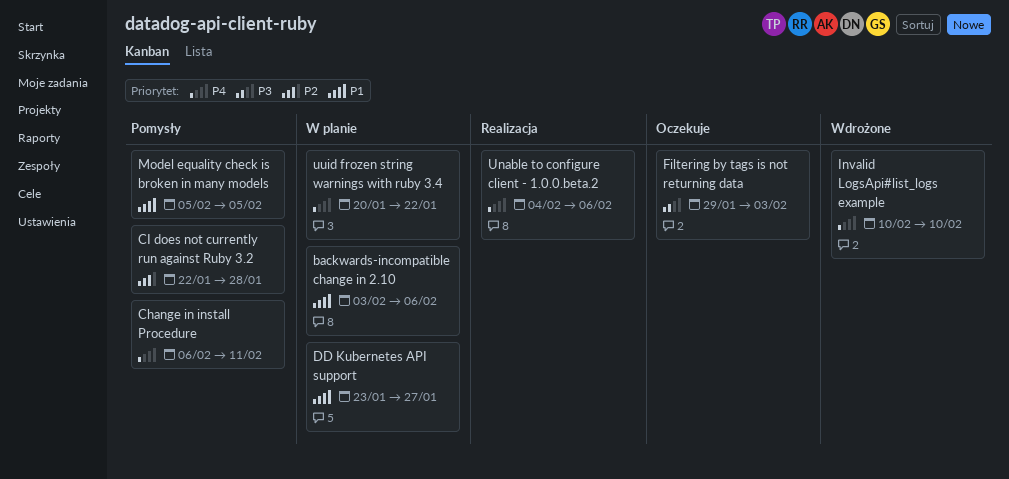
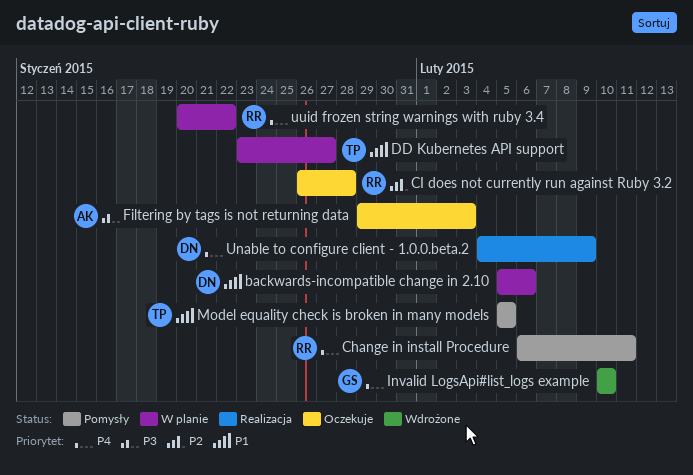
backwards-incompatible change in 2.10, start: Feb 3 -> Feb 5
CI does not currently run against Ruby 3.2, status: Pomysły -> Oczekuje
CI does not currently run against Ruby 3.2, start: Jan 22 -> Jan 26
Unable to configure client - 1.0.0.beta.2, due: Feb 6 -> Feb 9

